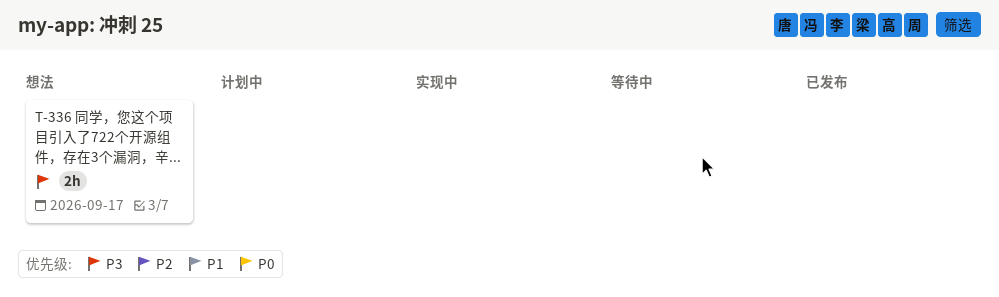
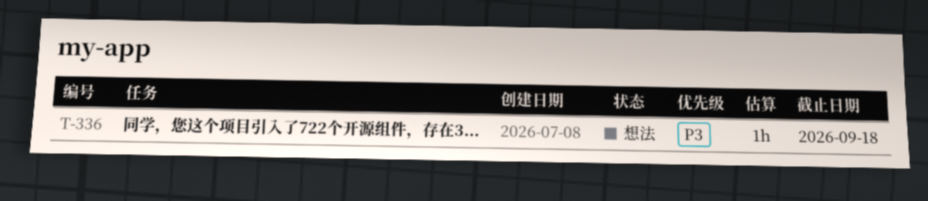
T-336, estimate: 2h -> 1h
T-336, due: Sep 17 -> Sep 18

